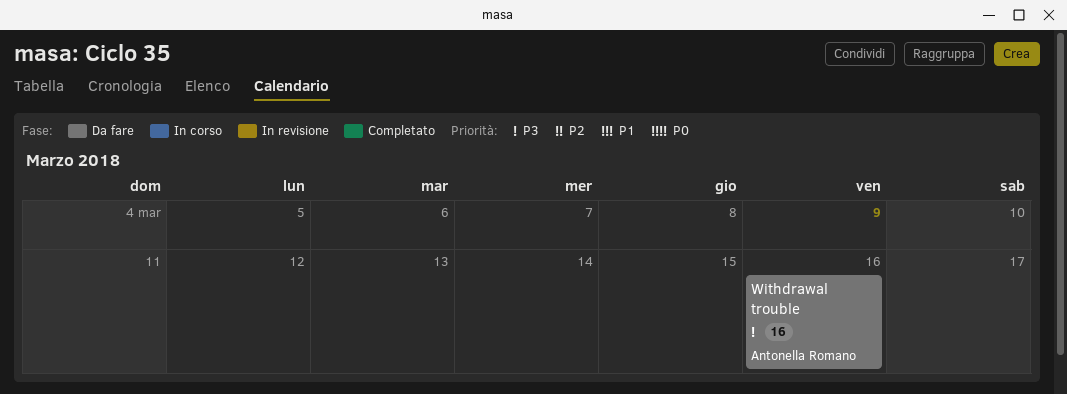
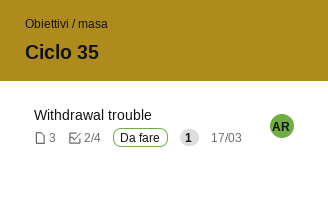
Withdrawal trouble, estimate: 16 -> 1
Withdrawal trouble, due: Mar 16 -> Mar 17

